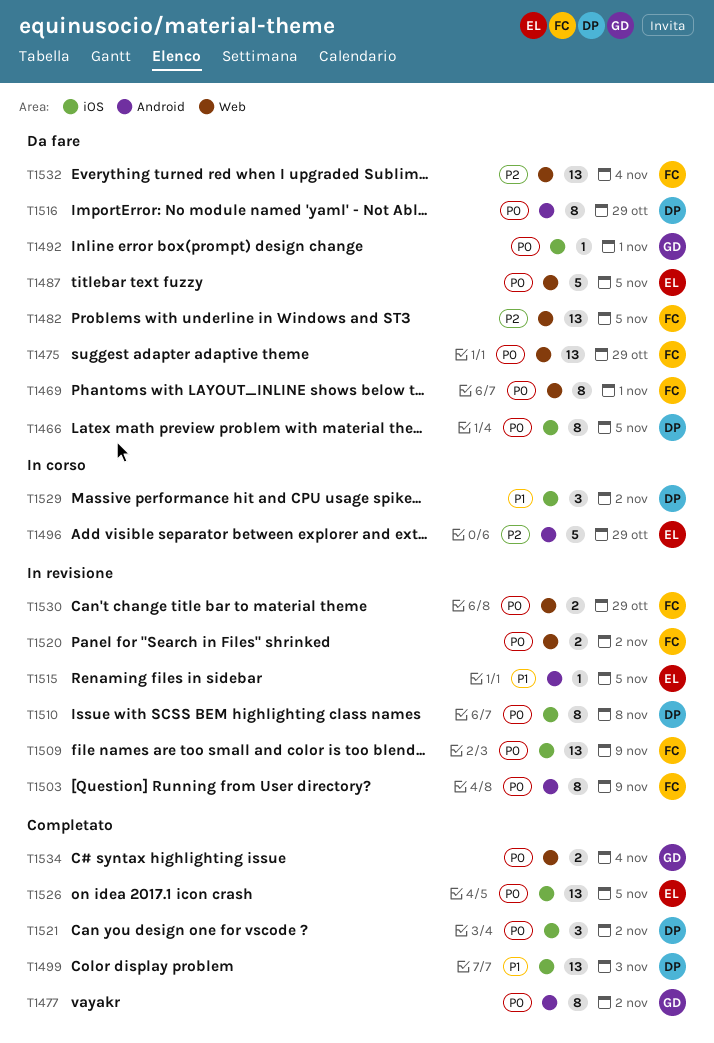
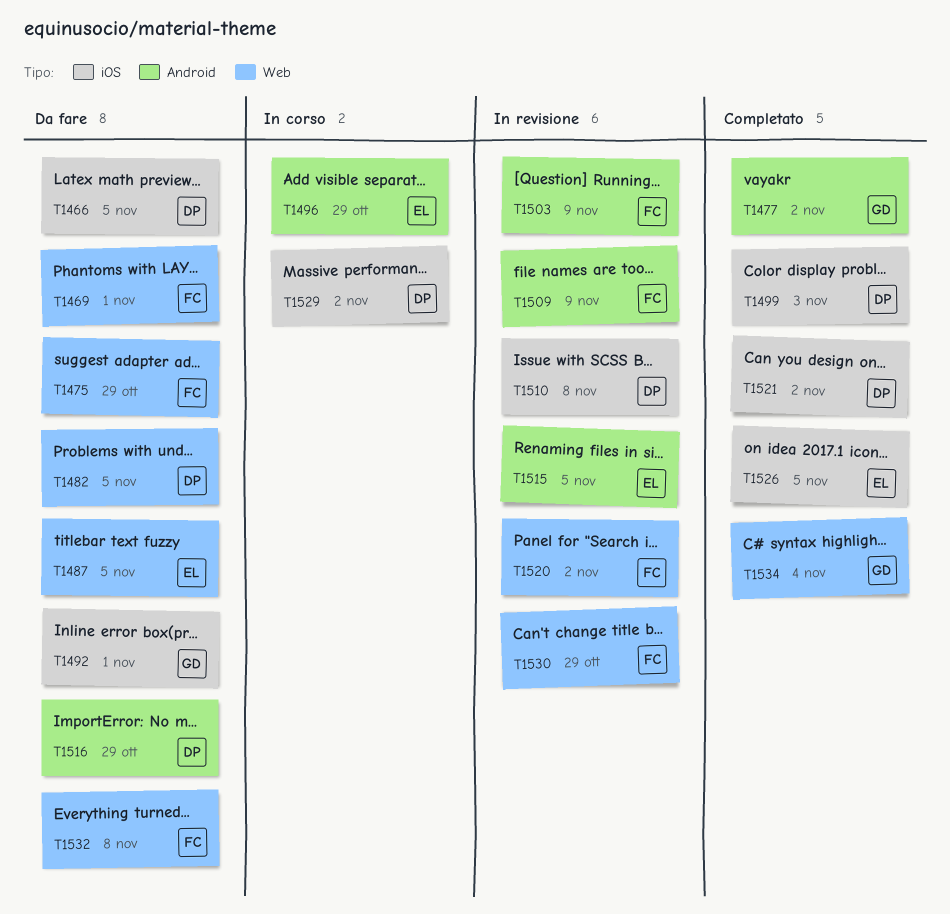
T1482, owner: FC -> DP
T1509, label: iOS -> Android
T1532, due: Nov 4 -> Nov 8

